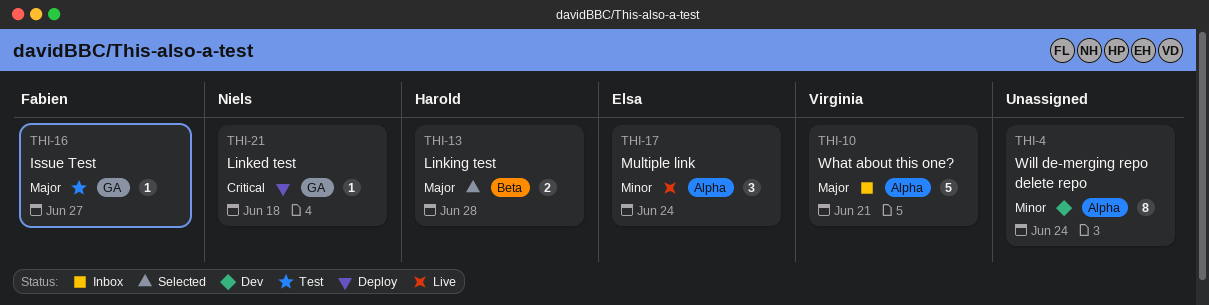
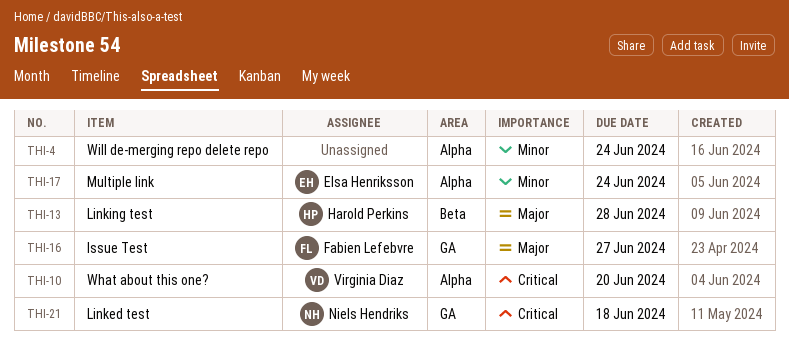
THI-10, priority: Major -> Critical
THI-10, due: Jun 21 -> Jun 20

